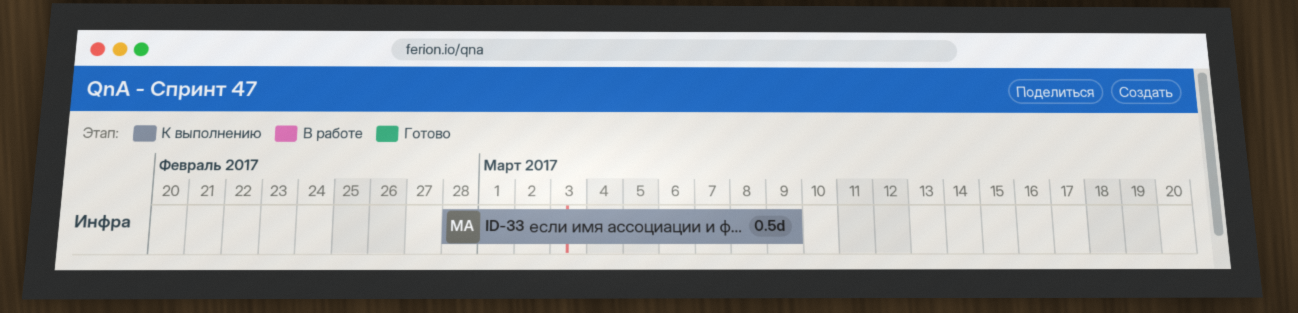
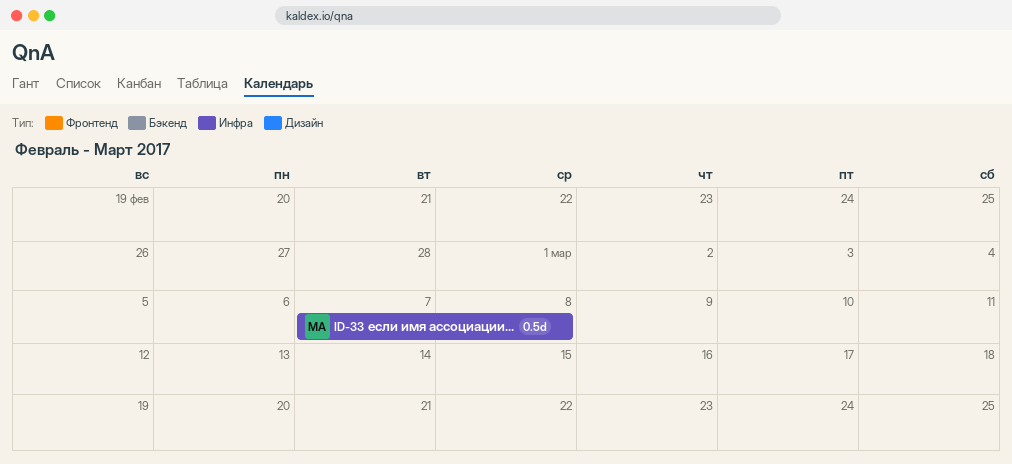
ID-33, start: Feb 28 -> Mar 7
ID-33, due: Mar 9 -> Mar 8

